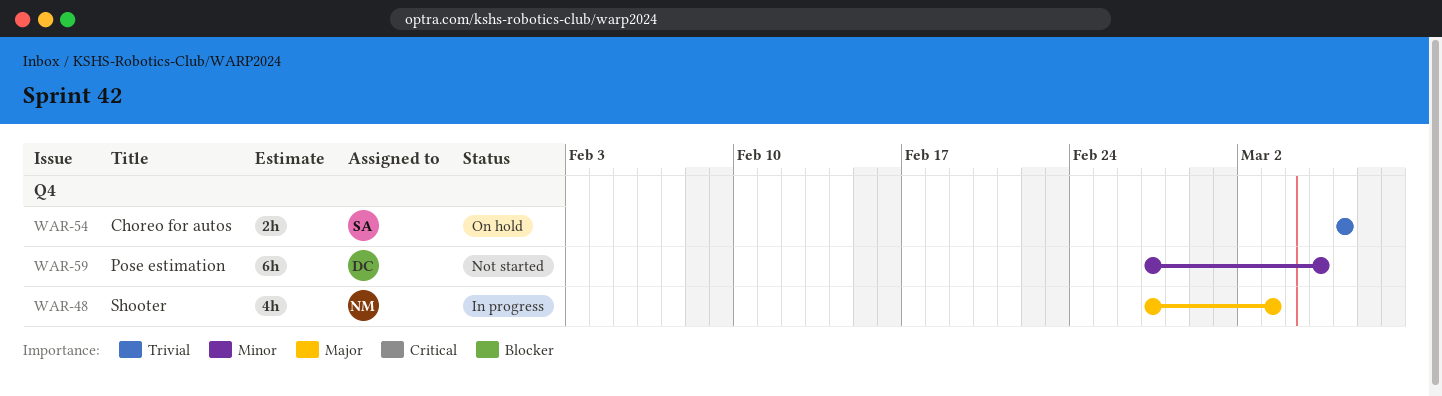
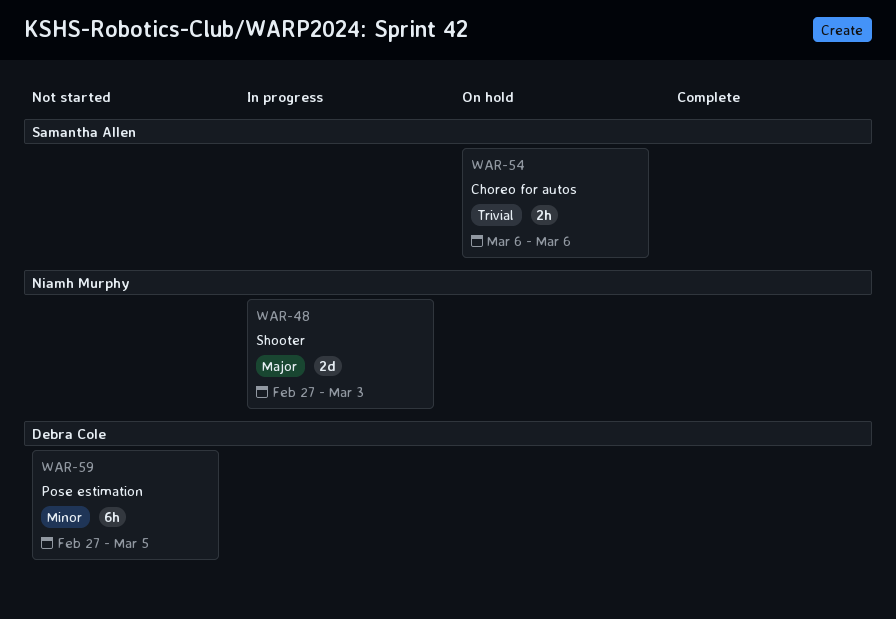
WAR-48, estimate: 4h -> 2d

